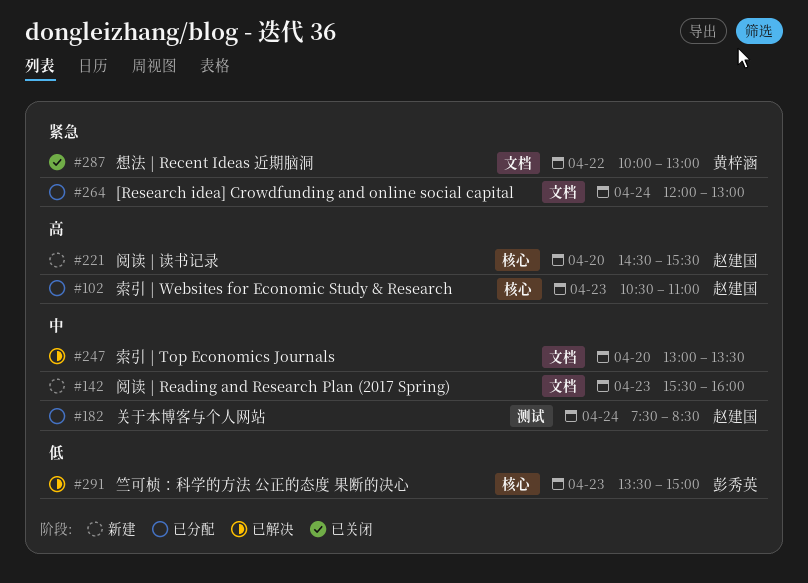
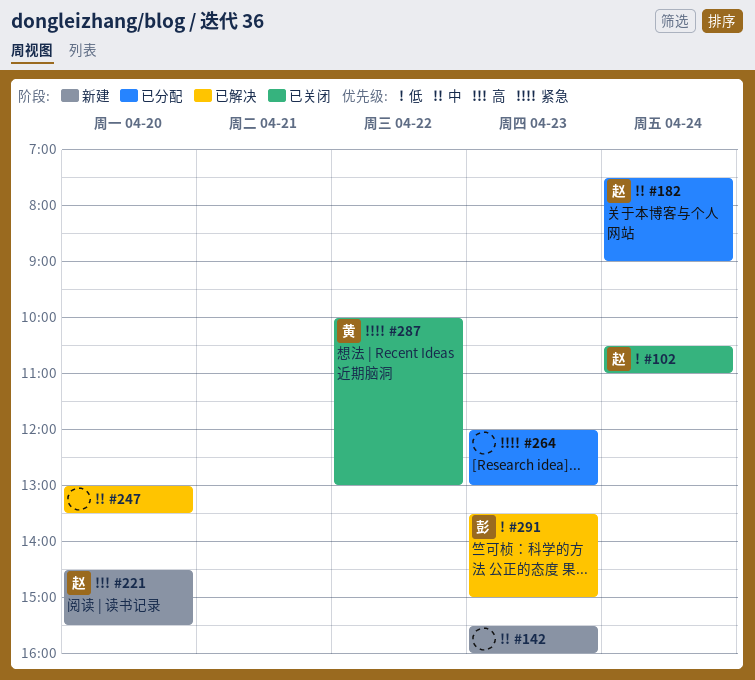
#102, status: 已分配 -> 已关闭
#102, priority: 高 -> 低
#102, day: Apr 23 -> Apr 24
#182, ends: 08:30 -> 09:00
#264, day: Apr 24 -> Apr 23

